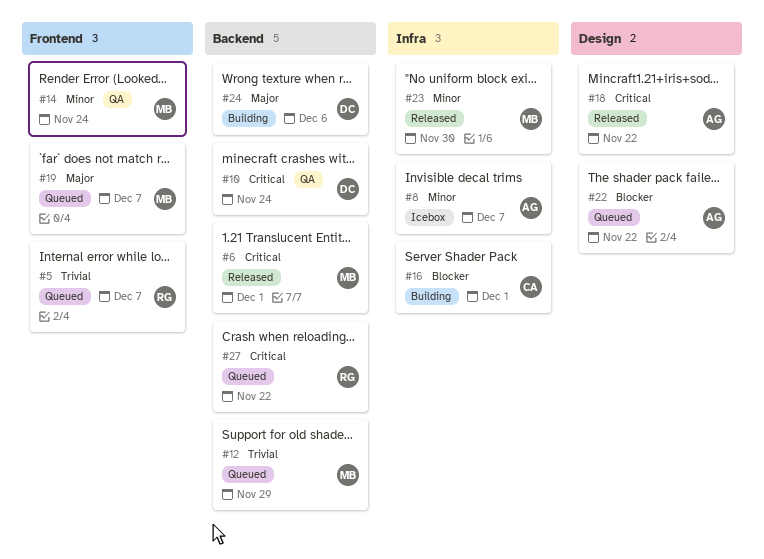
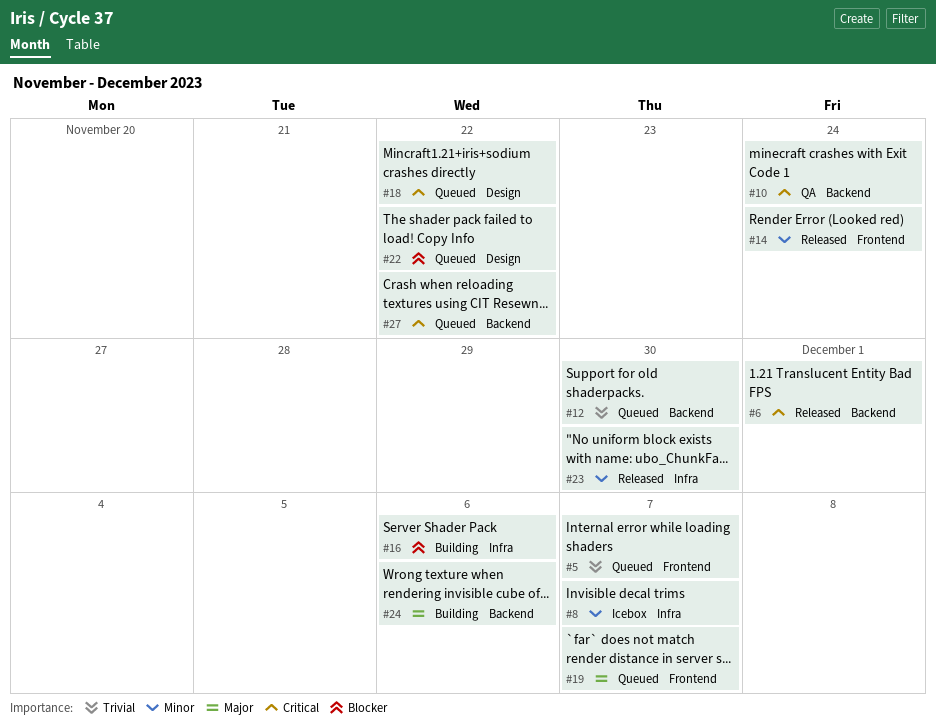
#12, due: Nov 29 -> Nov 30
#14, status: QA -> Released
#16, due: Dec 1 -> Dec 6
#18, status: Released -> Queued

